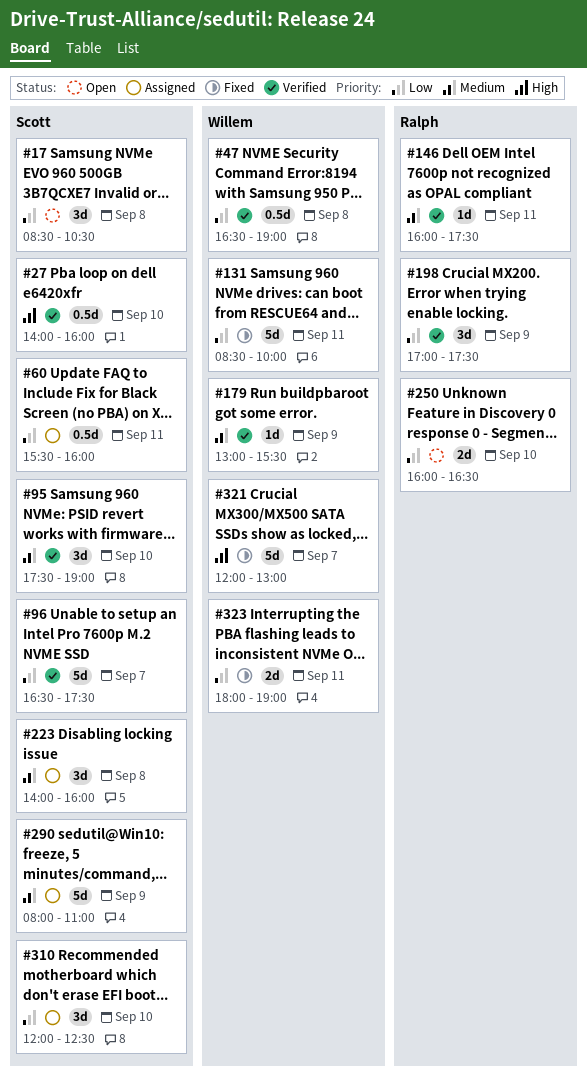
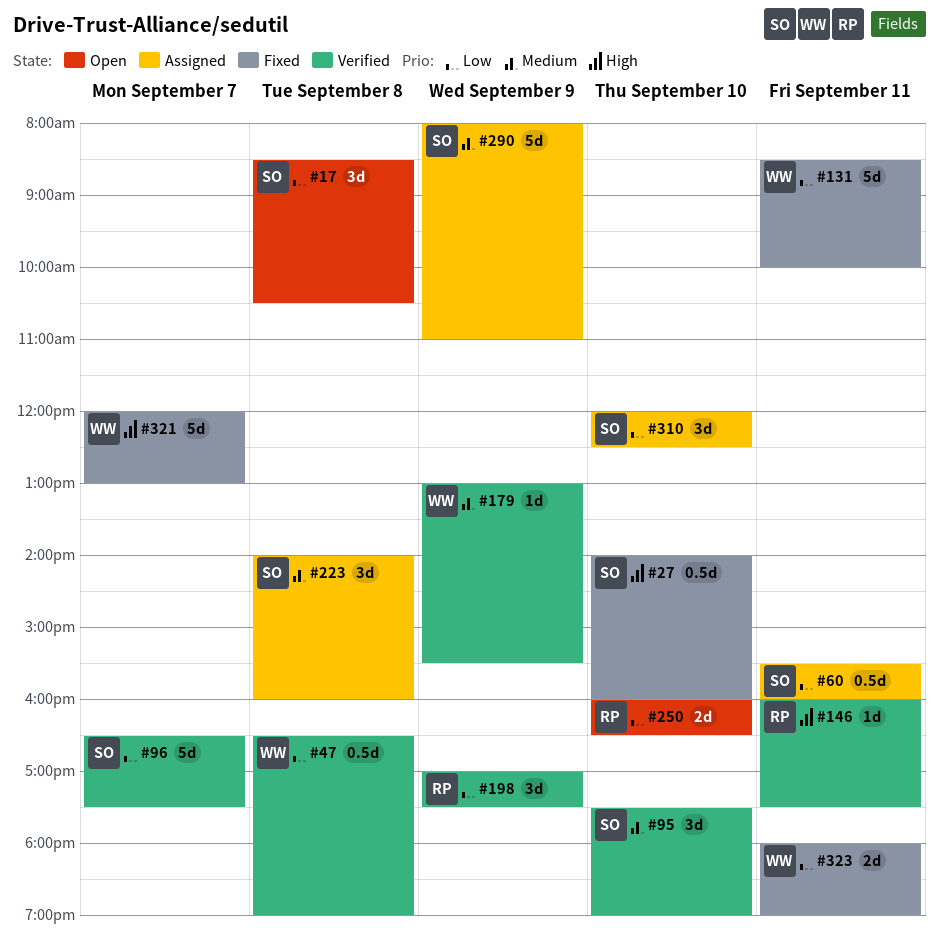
#27, status: Verified -> Fixed
#146, priority: Medium -> High

